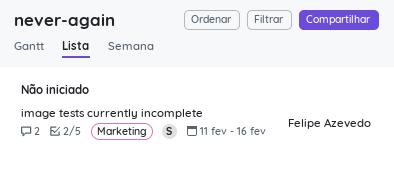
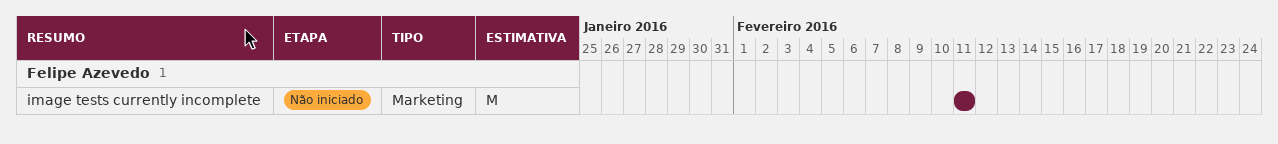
image tests currently incomplete, estimate: S -> M
image tests currently incomplete, due: Feb 16 -> Feb 11

